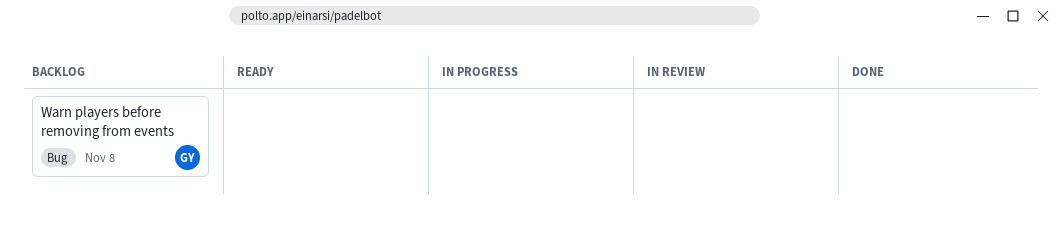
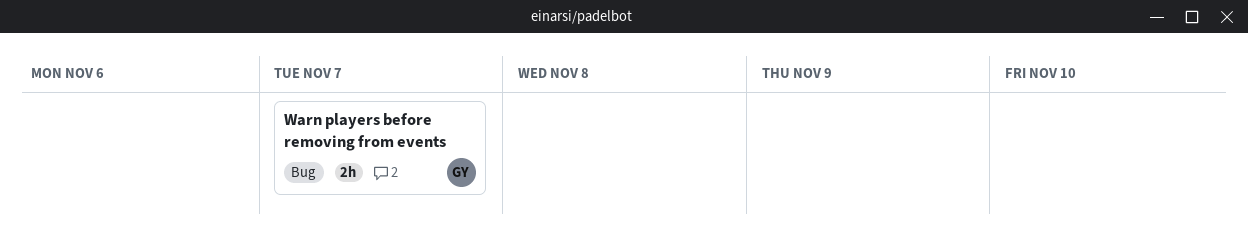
Warn players before removing from events, due: Nov 8 -> Nov 7

